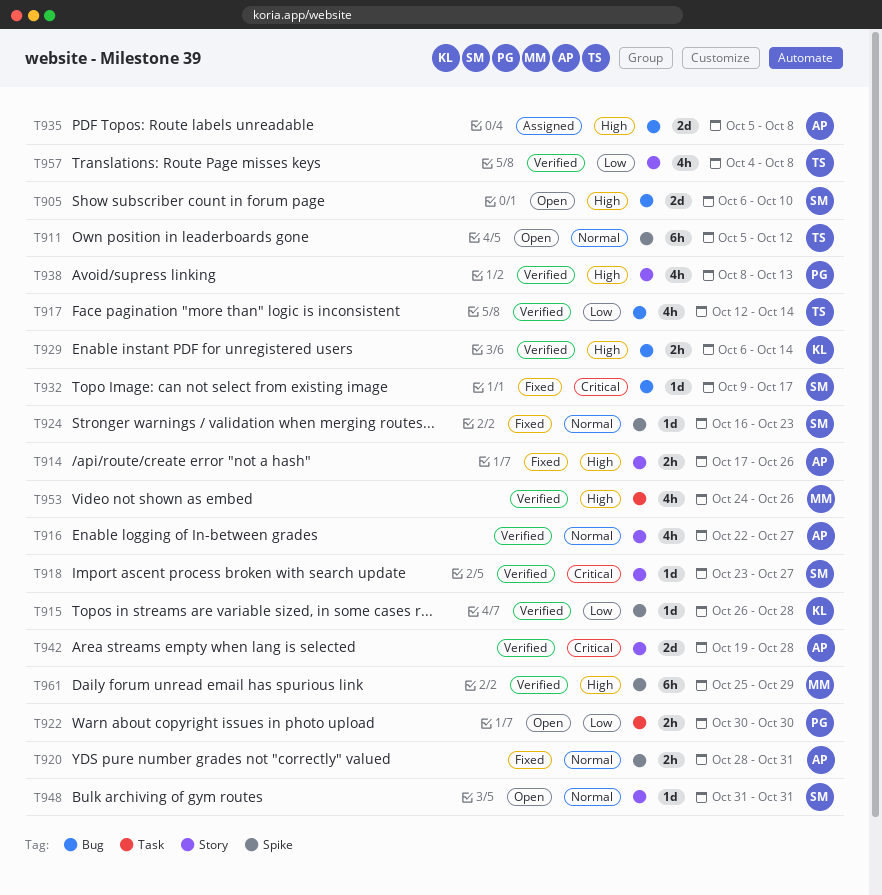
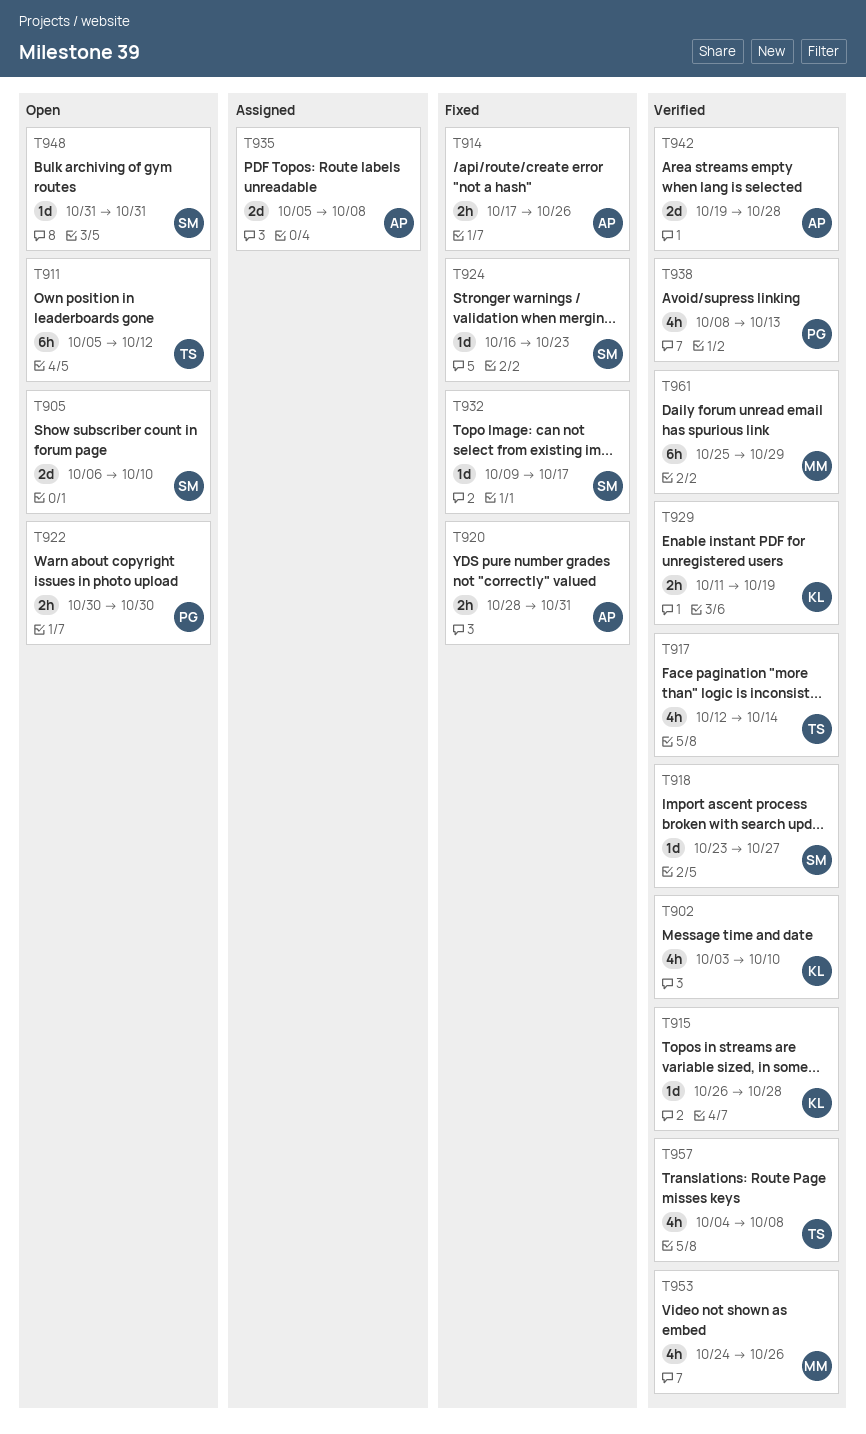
T902: none -> present
T916: present -> none
T929, start: Oct 6 -> Oct 11
T929, due: Oct 14 -> Oct 19

